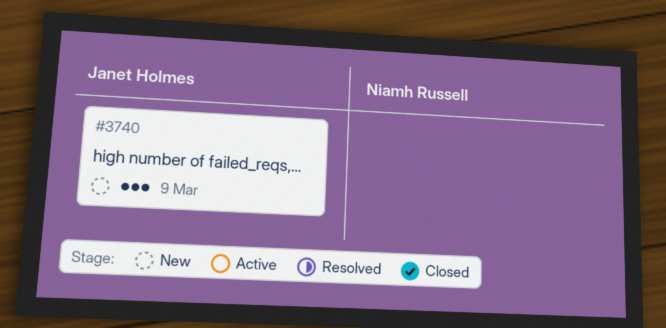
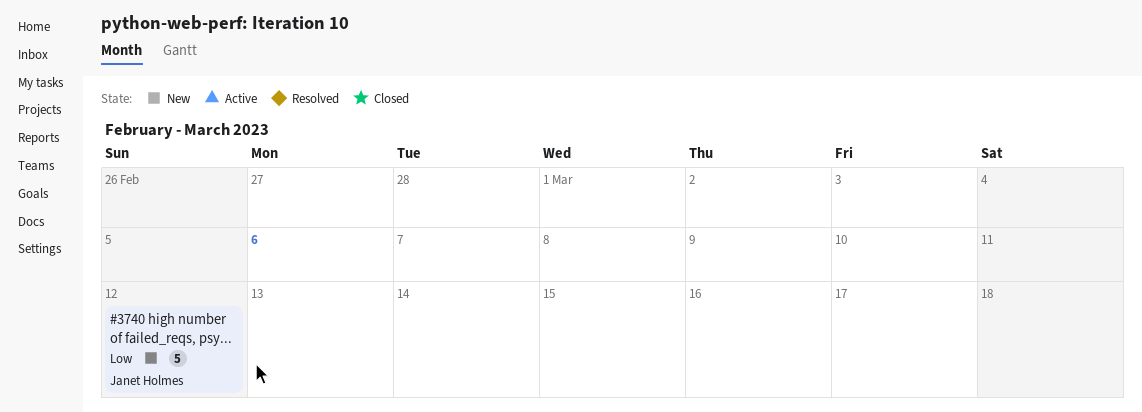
#3740, estimate: 3 -> 5
#3740, due: Mar 9 -> Mar 12

